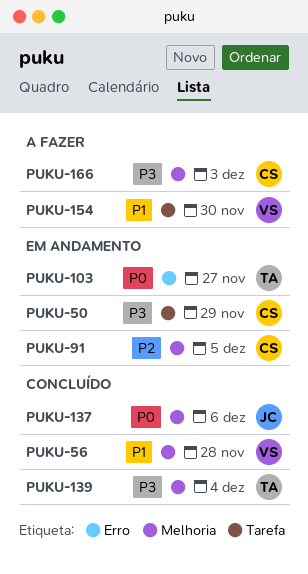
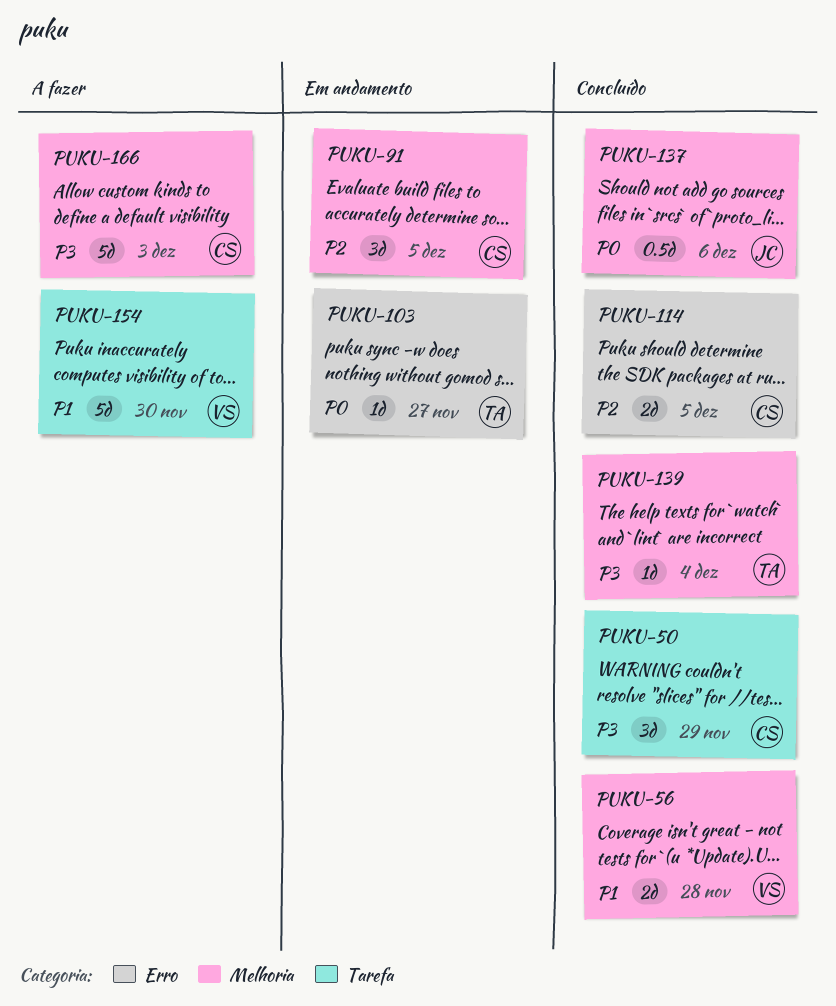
PUKU-50, status: Em andamento -> Concluído
PUKU-114: none -> present

